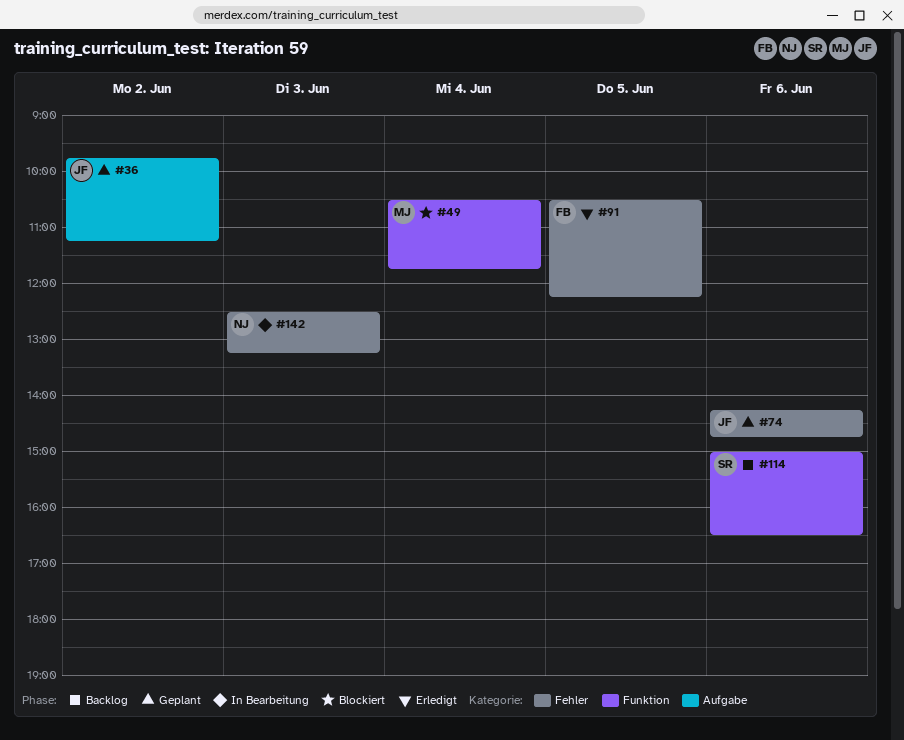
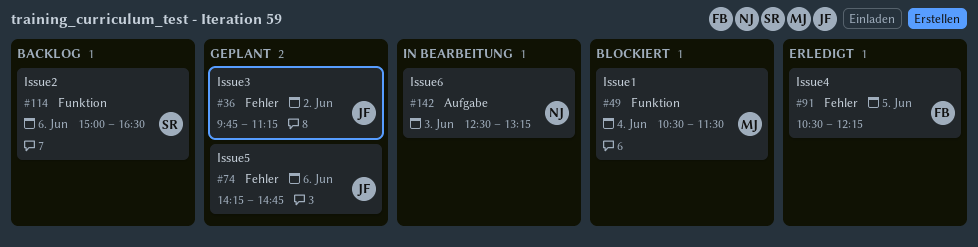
#36, label: Aufgabe -> Fehler
#49, ends: 11:45 -> 11:30
#142, label: Fehler -> Aufgabe

